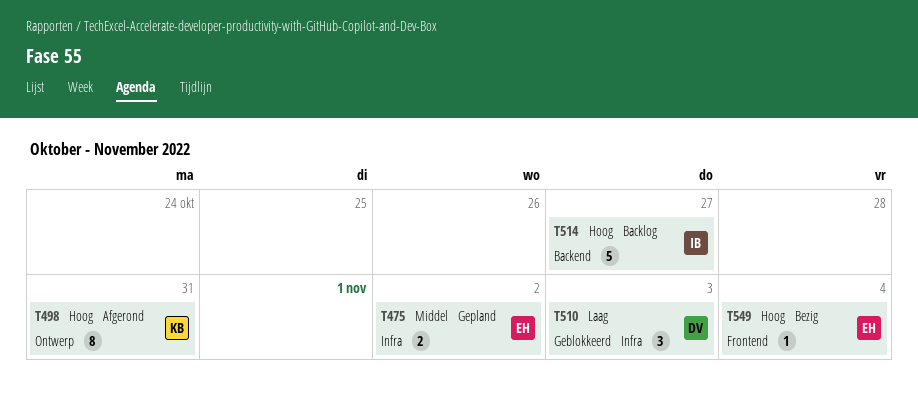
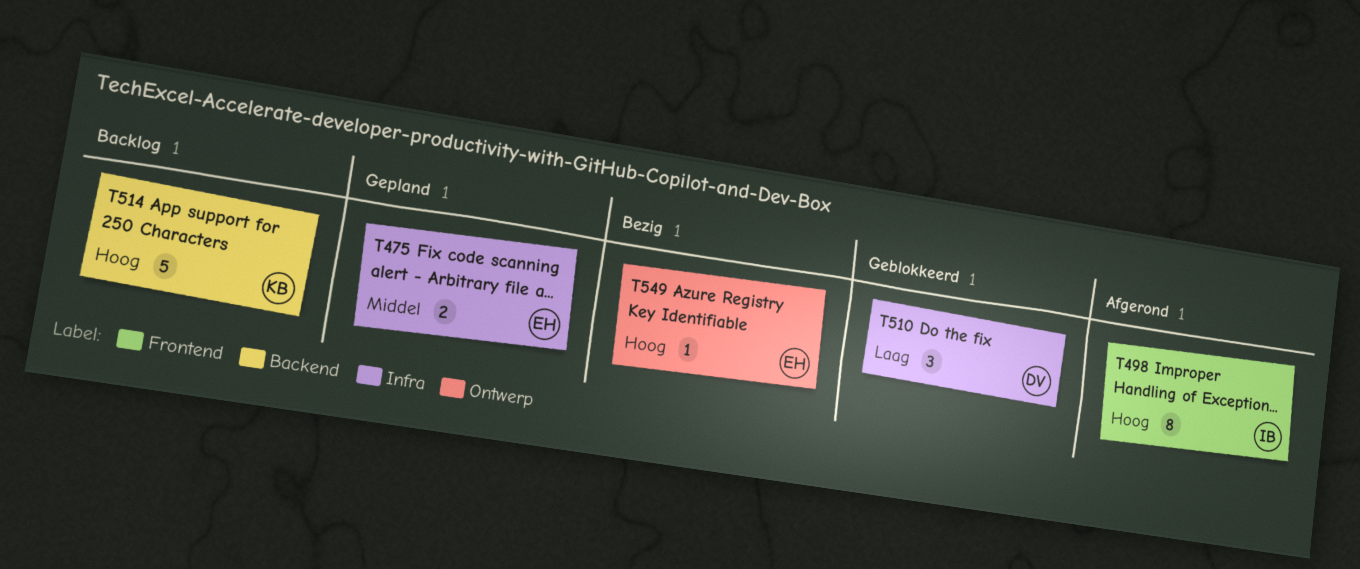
T498, owner: KB -> IB
T498, label: Ontwerp -> Frontend
T514, owner: IB -> KB
T549, label: Frontend -> Ontwerp

